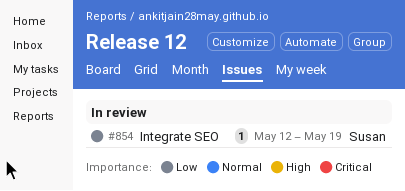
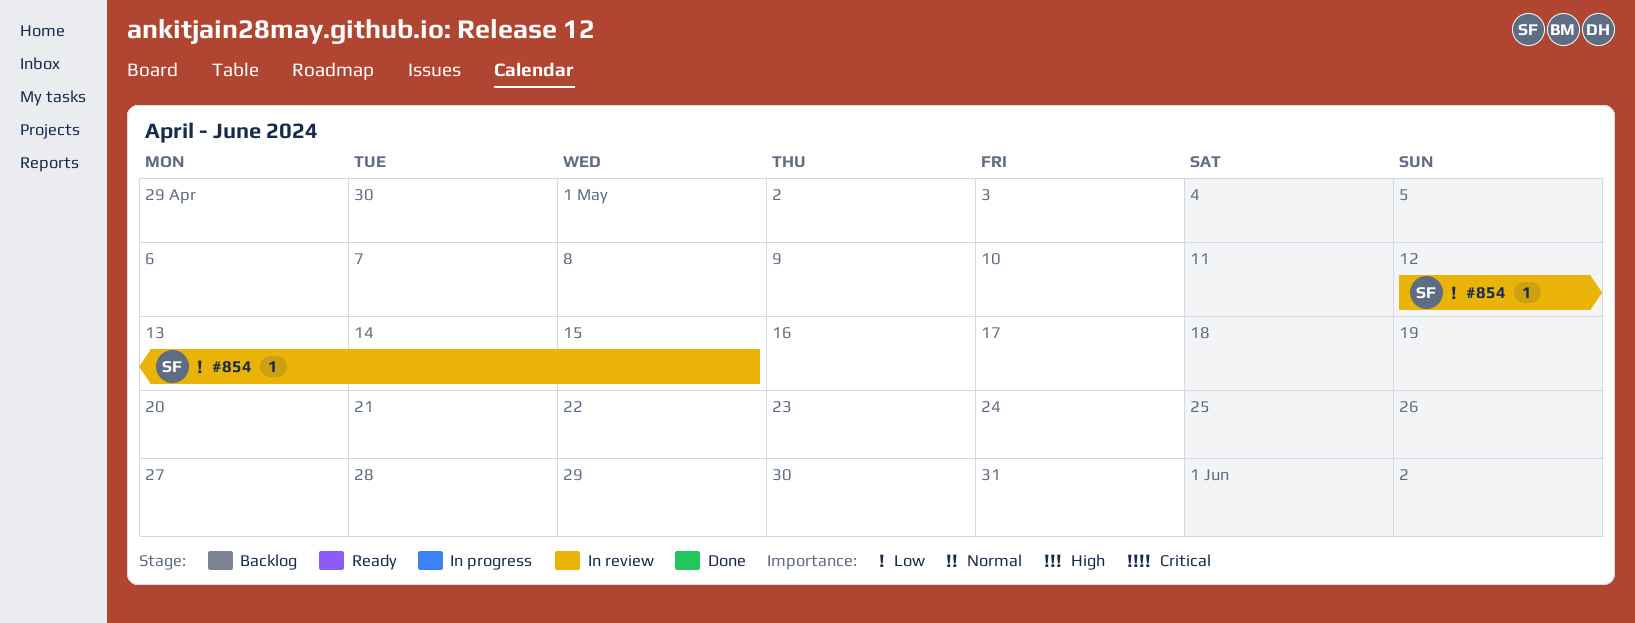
#854, due: May 19 -> May 15

